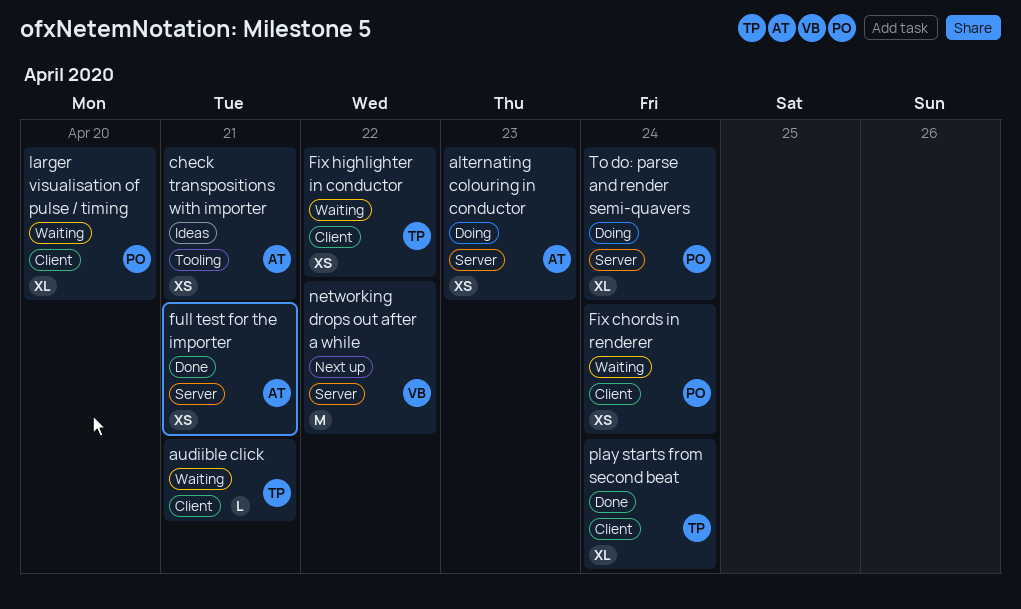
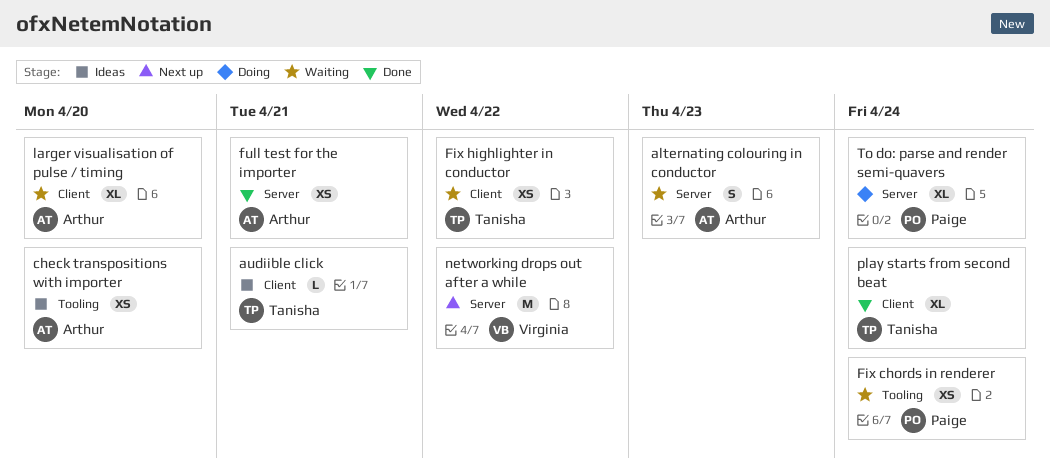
alternating colouring in conductor, status: Doing -> Waiting
alternating colouring in conductor, estimate: XS -> S
audiible click, status: Waiting -> Ideas
check transpositions with importer, due: Apr 21 -> Apr 20
Fix chords in renderer, label: Client -> Tooling
larger visualisation of pulse / timing, owner: Paige -> Arthur

